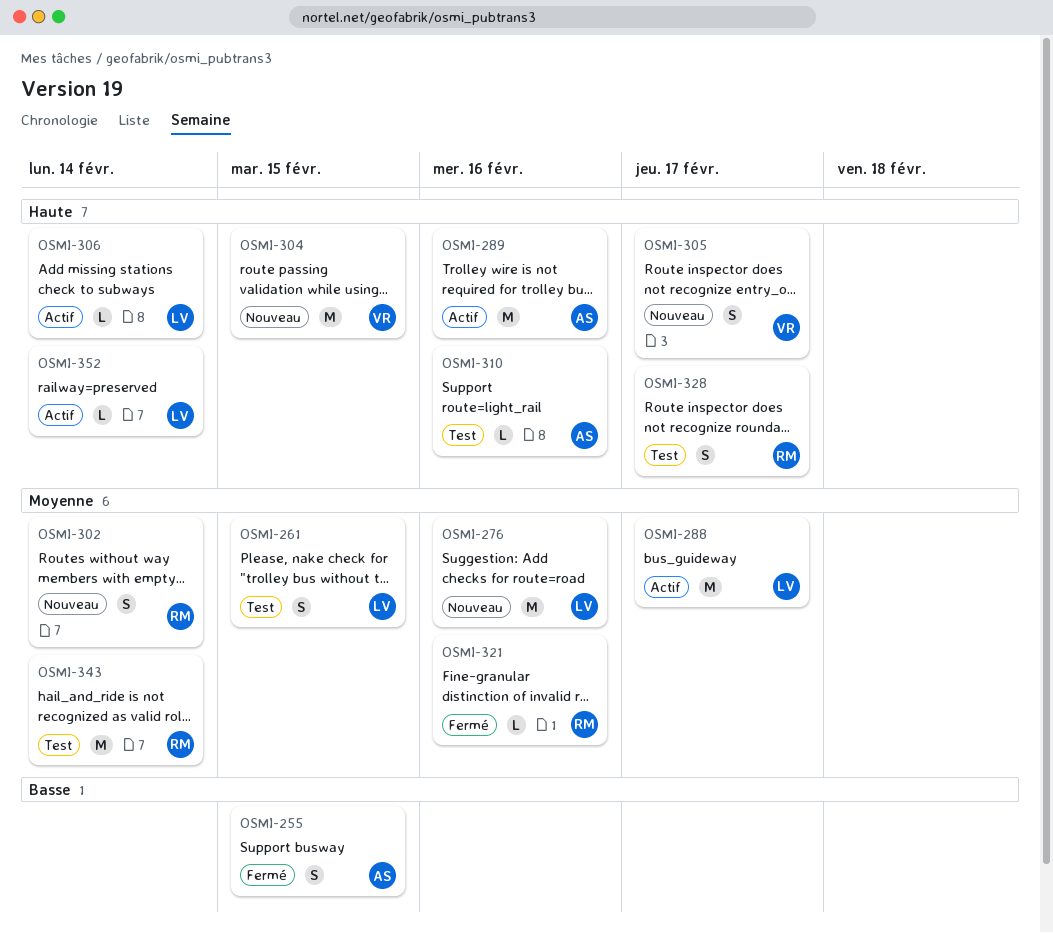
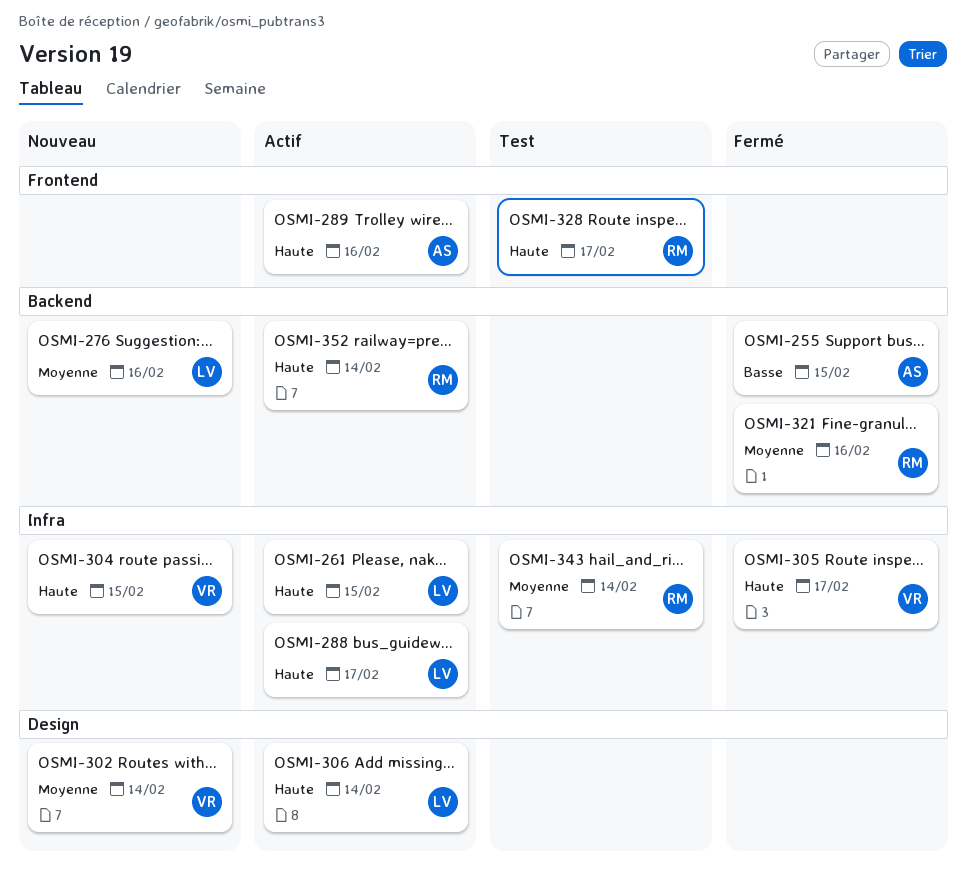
OSMI-261, status: Test -> Actif
OSMI-261, priority: Moyenne -> Haute
OSMI-288, priority: Moyenne -> Haute
OSMI-302, owner: RM -> VR
OSMI-305, status: Nouveau -> Fermé
OSMI-310: present -> none
OSMI-352, owner: LV -> RM

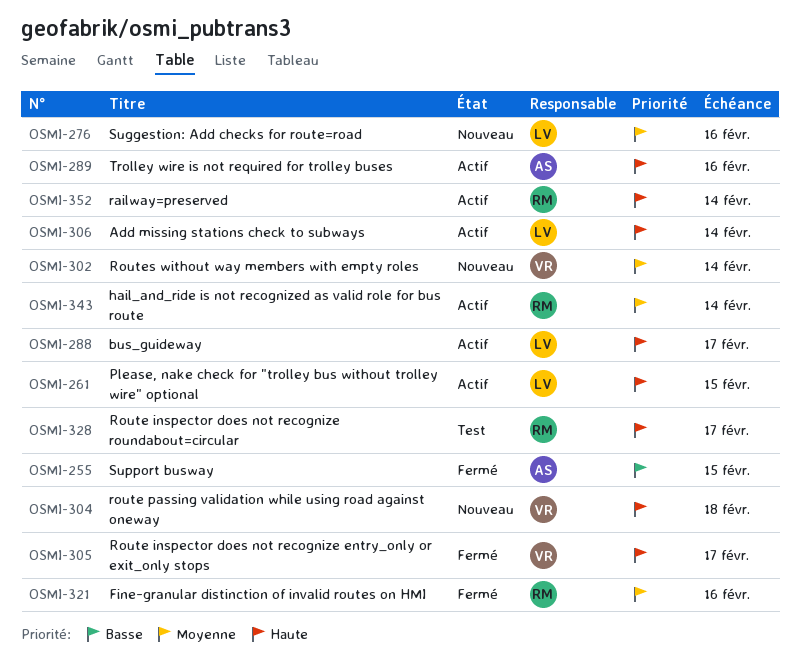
OSMI-304, due: Feb 15 -> Feb 18
OSMI-343, status: Test -> Actif

